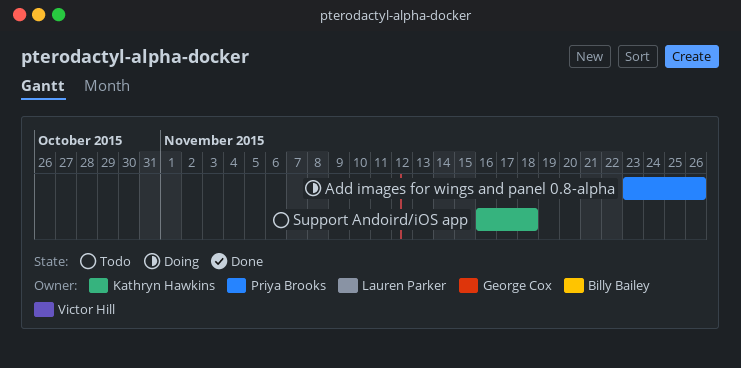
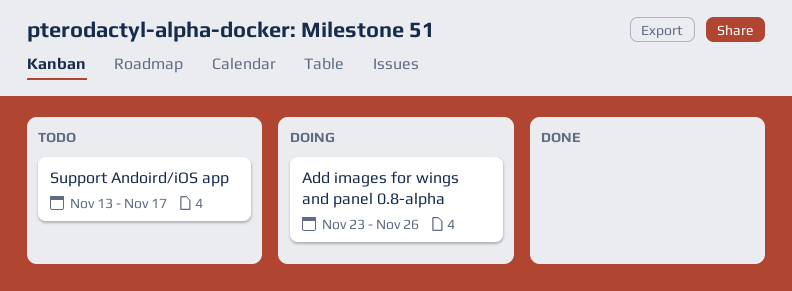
Support Andoird/iOS app, start: Nov 16 -> Nov 13
Support Andoird/iOS app, due: Nov 18 -> Nov 17

